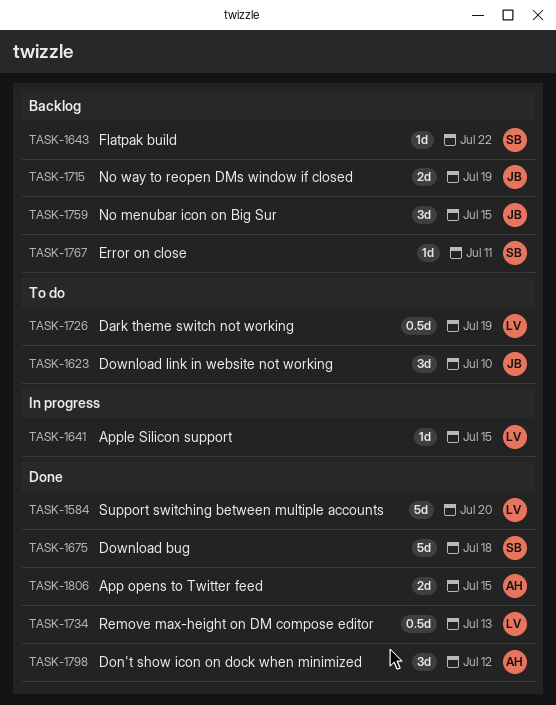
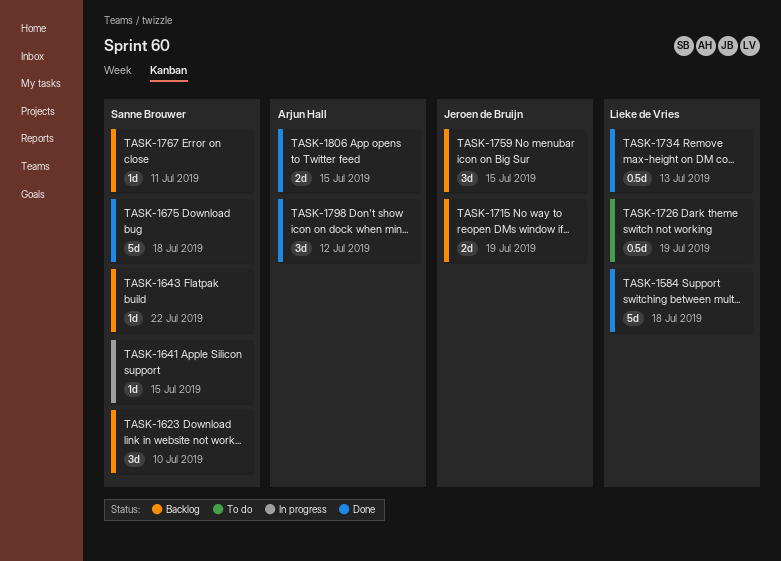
TASK-1584, due: Jul 20 -> Jul 18
TASK-1623, status: To do -> Backlog
TASK-1623, owner: Jeroen de Bruijn -> Sanne Brouwer
TASK-1641, owner: Lieke de Vries -> Sanne Brouwer

